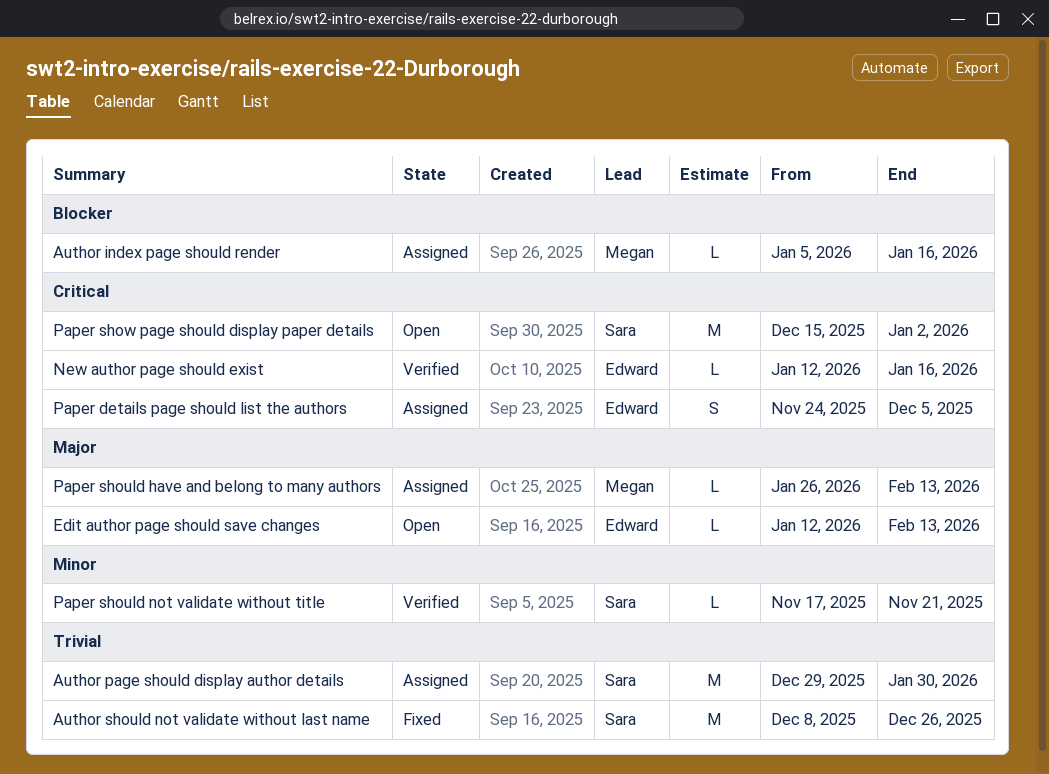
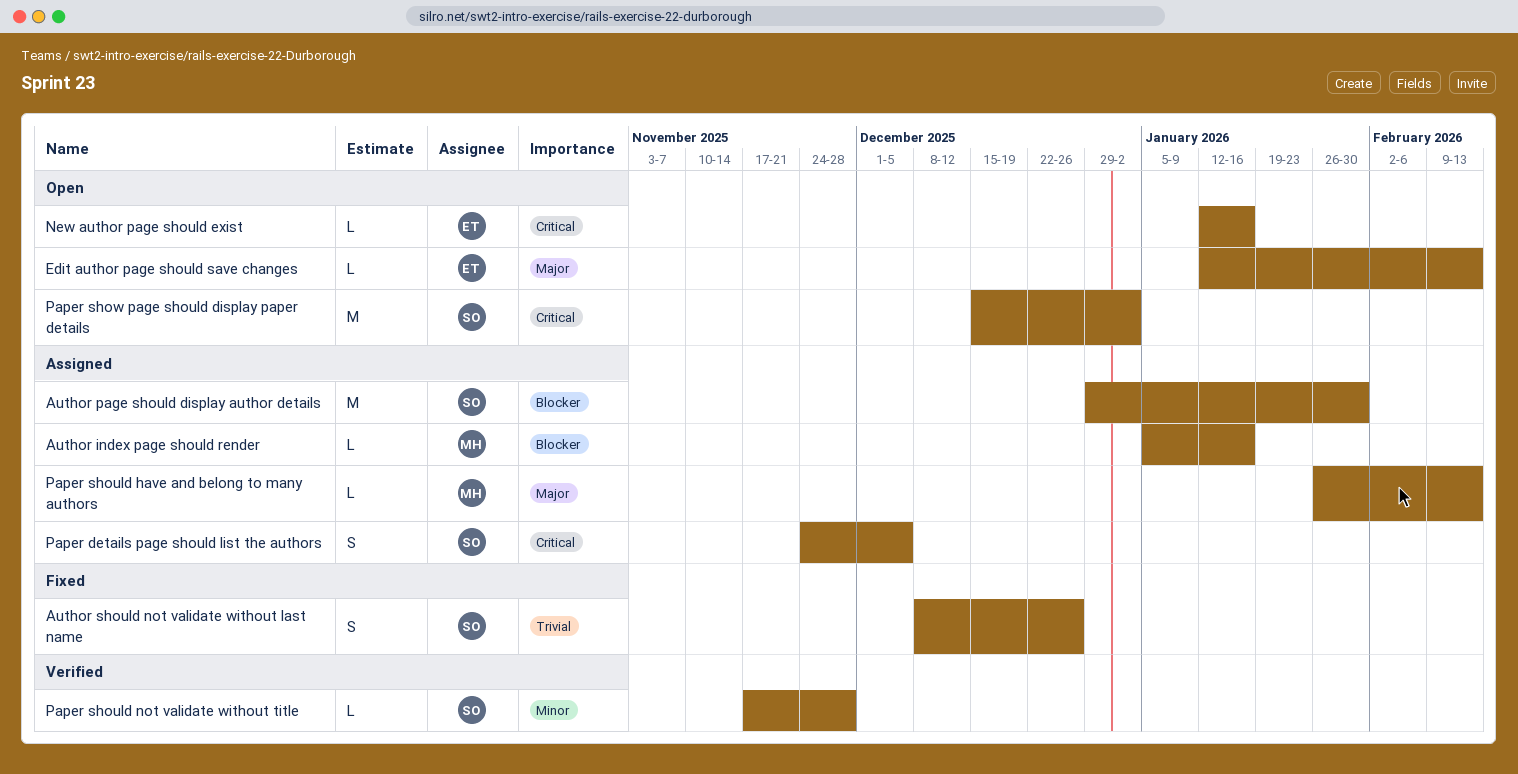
Author page should display author details, priority: Trivial -> Blocker
Author should not validate without last name, estimate: M -> S
New author page should exist, status: Verified -> Open
Paper details page should list the authors, owner: Edward -> Sara
Paper should not validate without title, due: Nov 21 -> Nov 28

